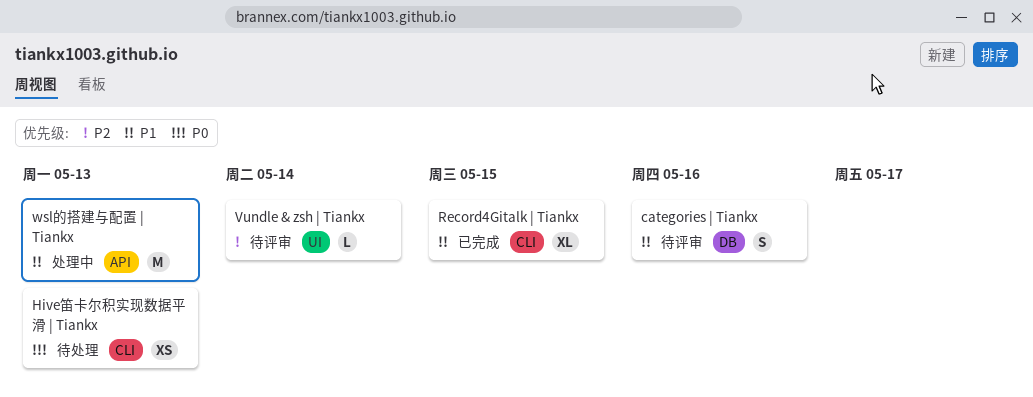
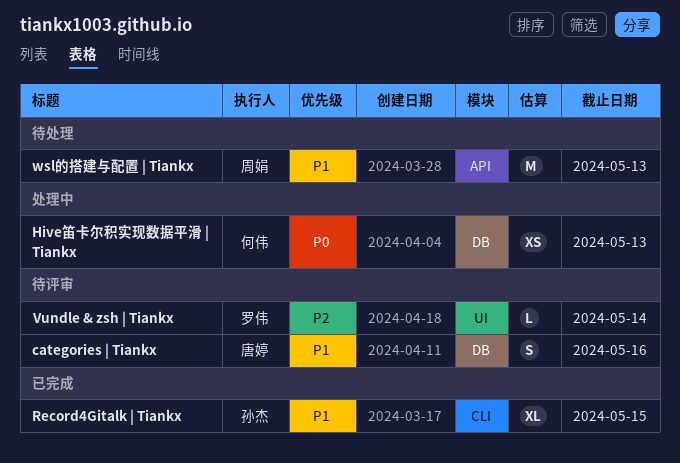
Hive笛卡尔积实现数据平滑 | Tiankx, status: 待处理 -> 处理中
Hive笛卡尔积实现数据平滑 | Tiankx, label: CLI -> DB
wsl的搭建与配置 | Tiankx, status: 处理中 -> 待处理

